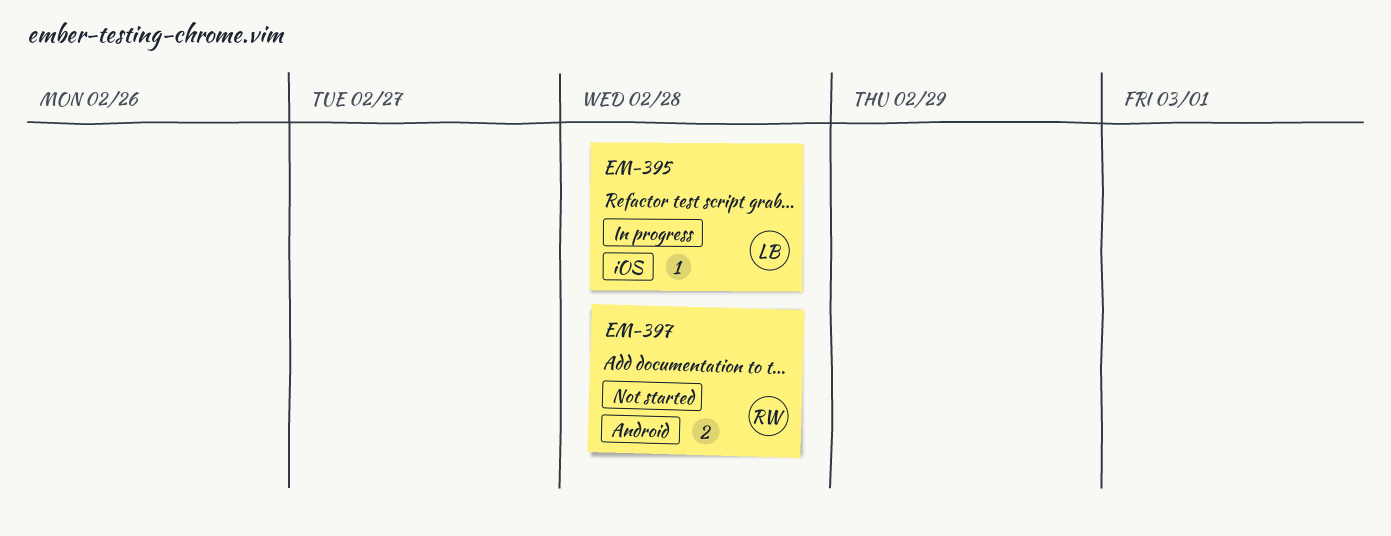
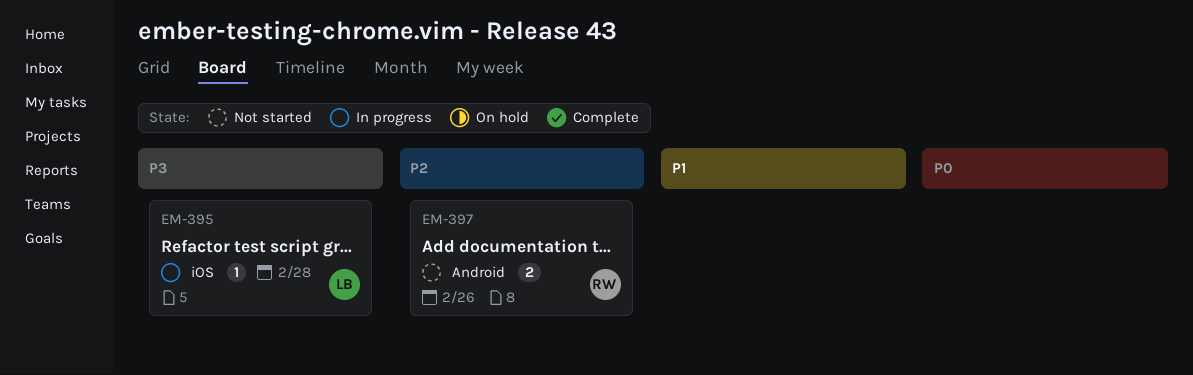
EM-397, due: Feb 28 -> Feb 26

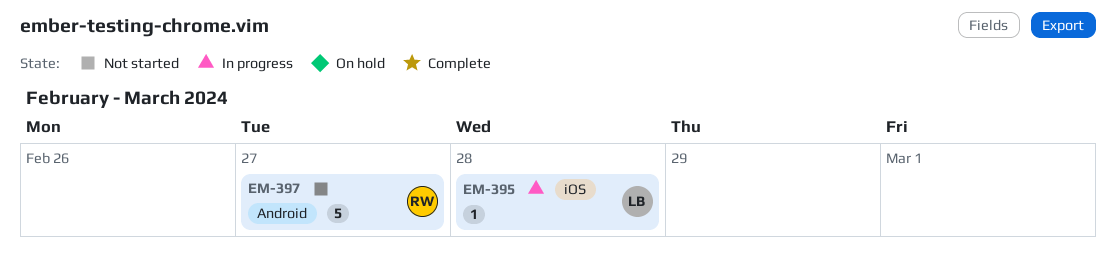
EM-397, estimate: 2 -> 5
EM-397, due: Feb 26 -> Feb 27

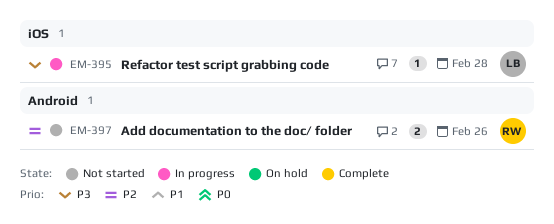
EM-397, estimate: 5 -> 2
EM-397, due: Feb 27 -> Feb 26

